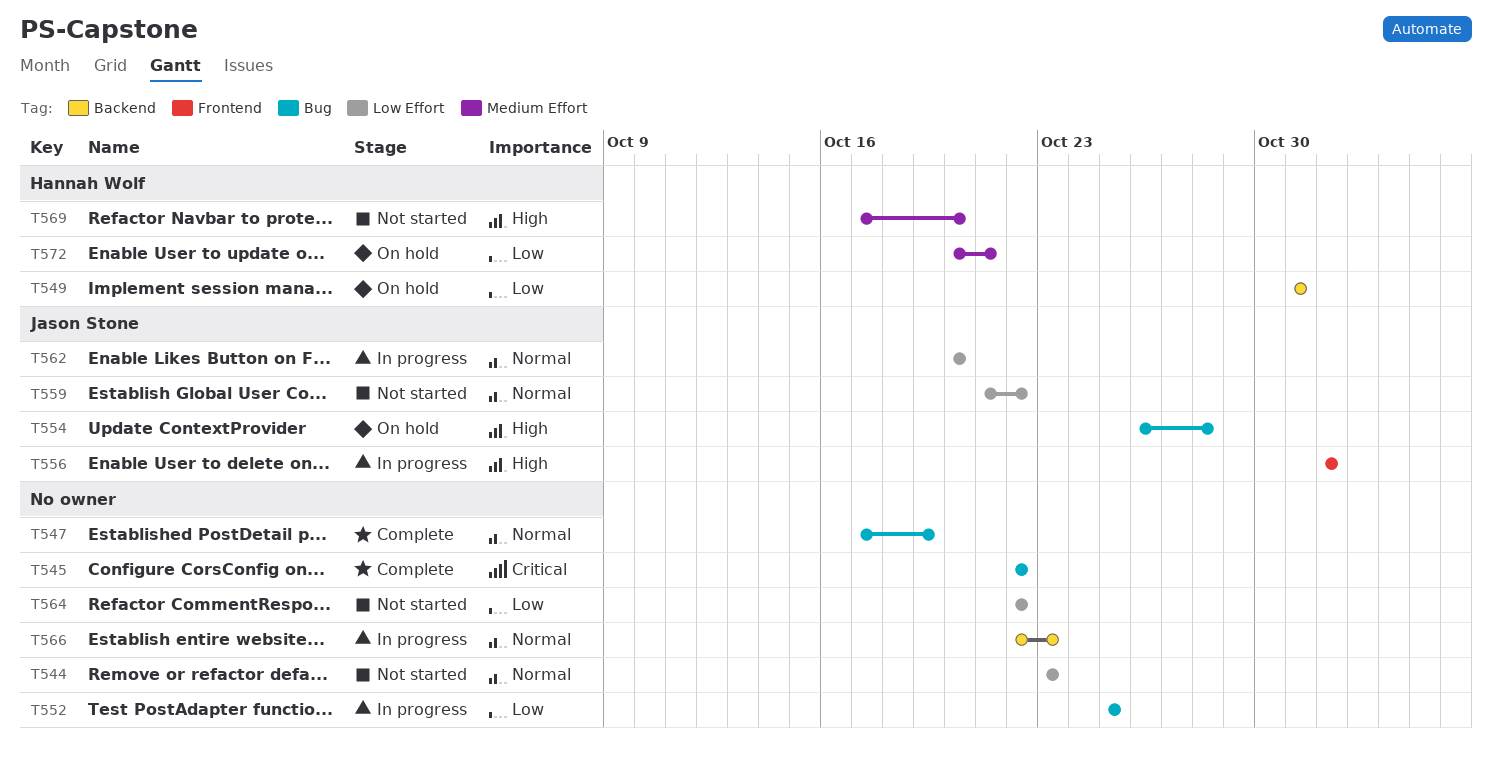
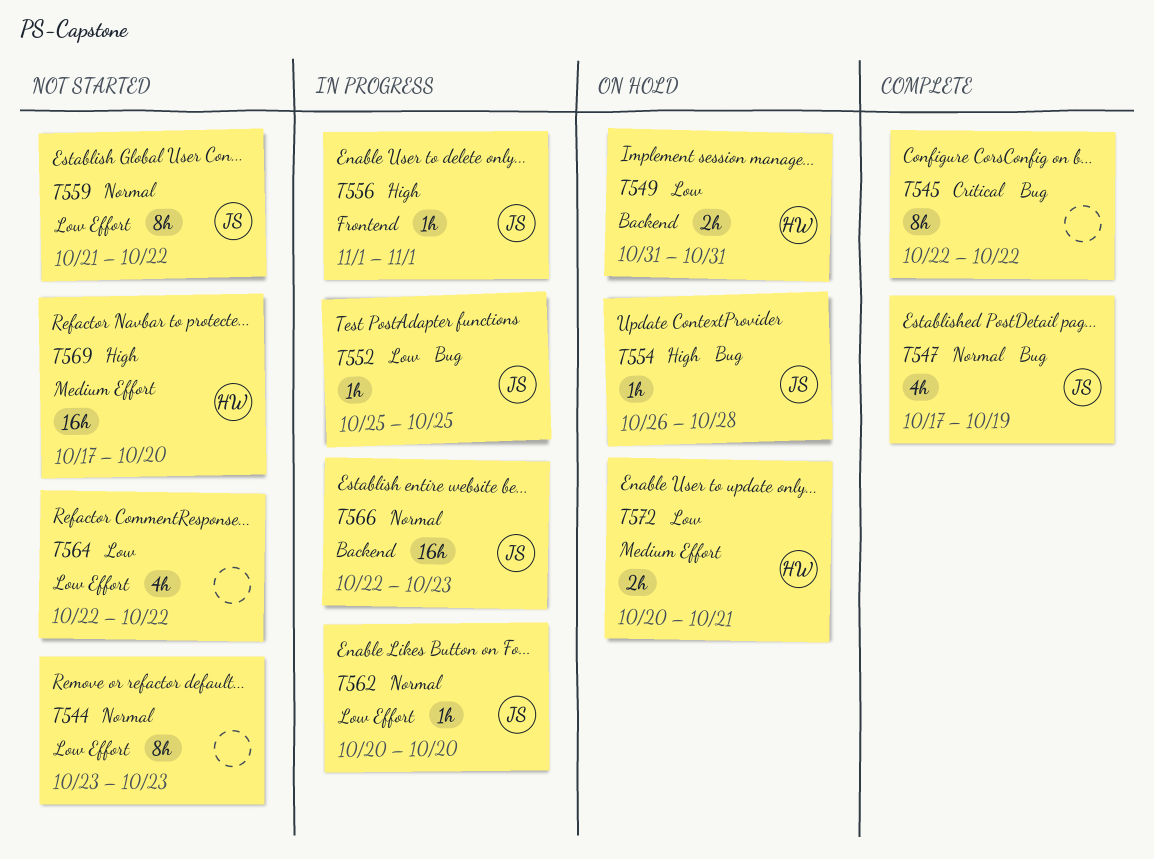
T547, owner: none -> Jason Stone
T552, owner: none -> Jason Stone
T566, owner: none -> Jason Stone

